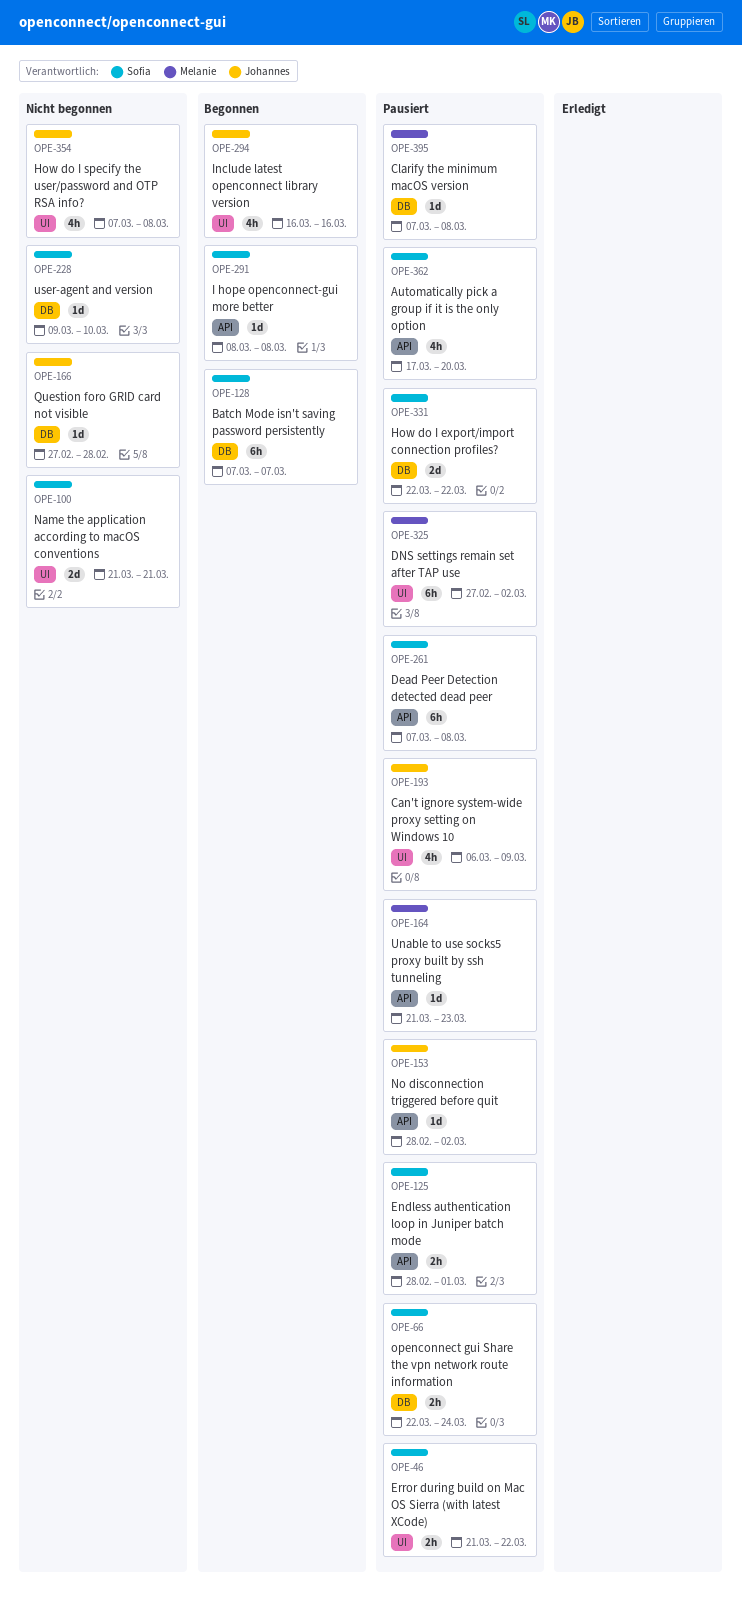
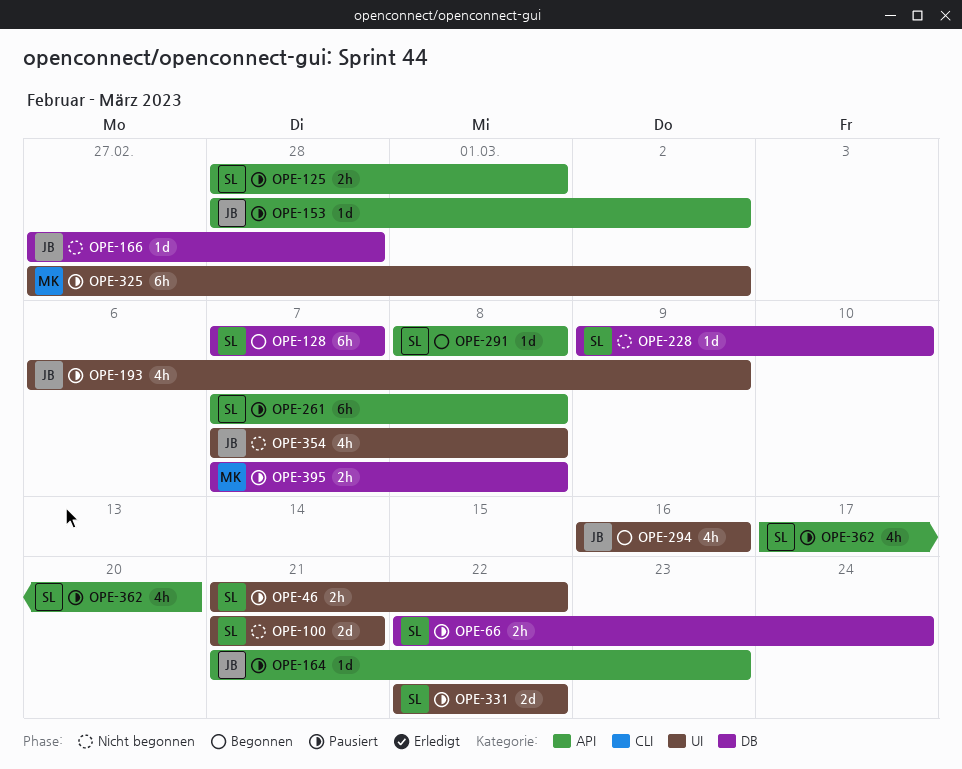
OPE-164, owner: Melanie -> Johannes
OPE-331, label: DB -> UI
OPE-395, estimate: 1d -> 2h

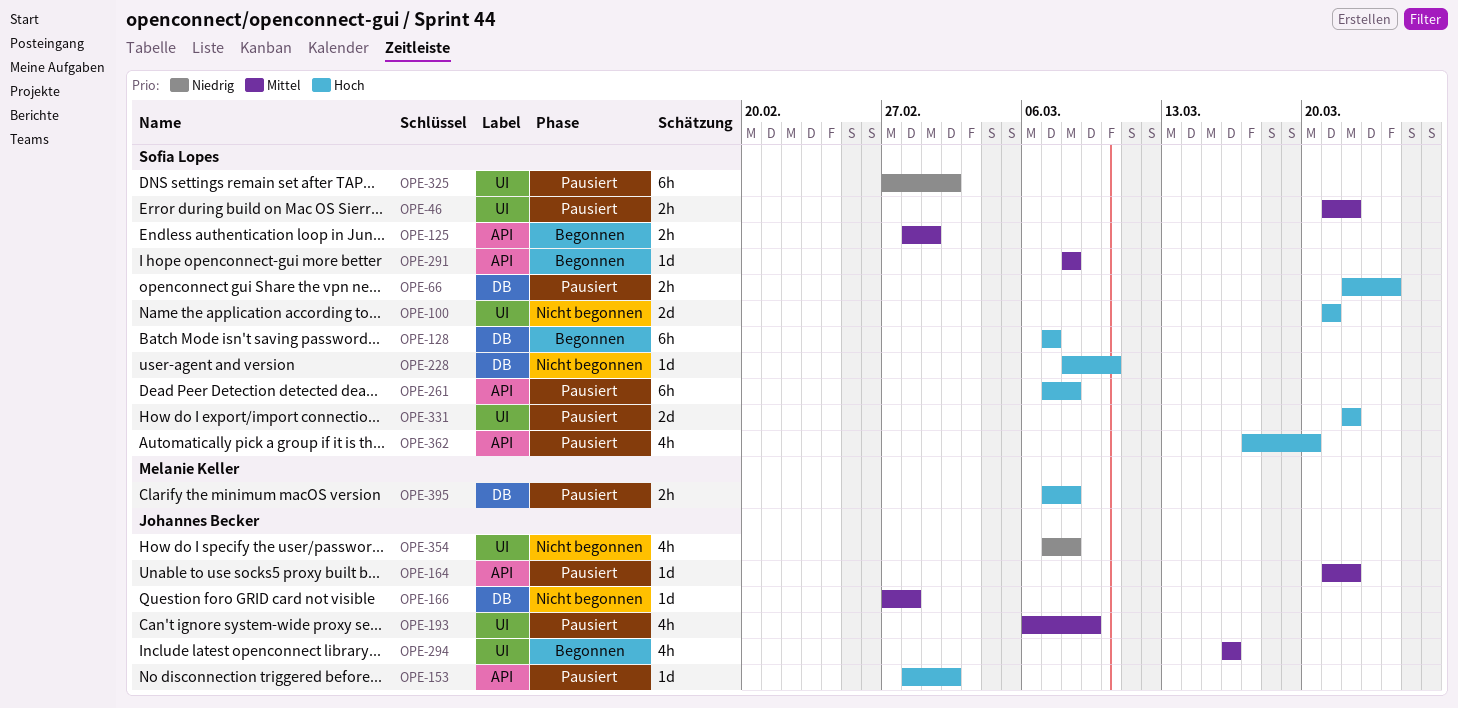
OPE-125, status: Pausiert -> Begonnen
OPE-164, due: Mar 23 -> Mar 22
OPE-228, start: Mar 9 -> Mar 8
OPE-325, owner: Melanie Keller -> Sofia Lopes

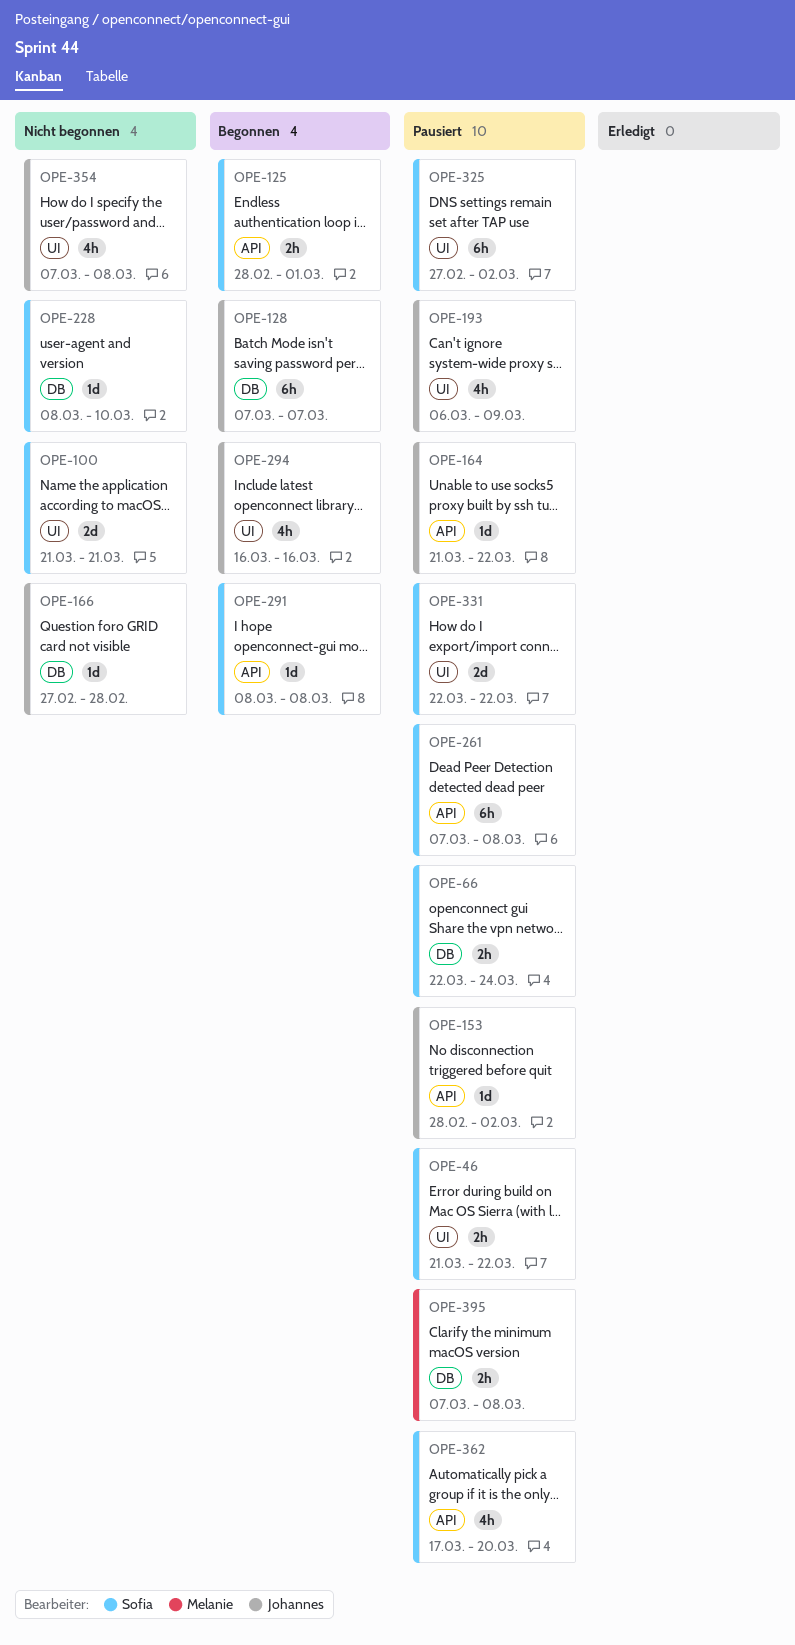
OPE-128, owner: Sofia Lopes -> Johannes Becker

